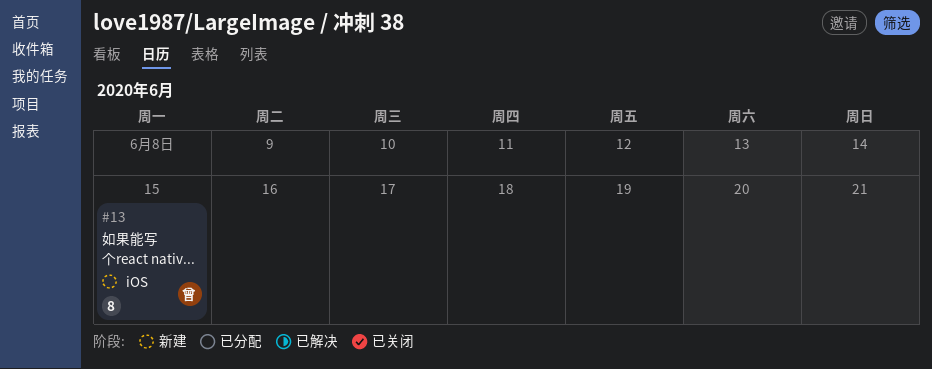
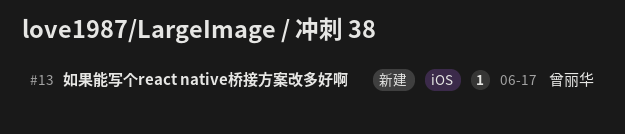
#13, estimate: 8 -> 1
#13, due: Jun 15 -> Jun 17

